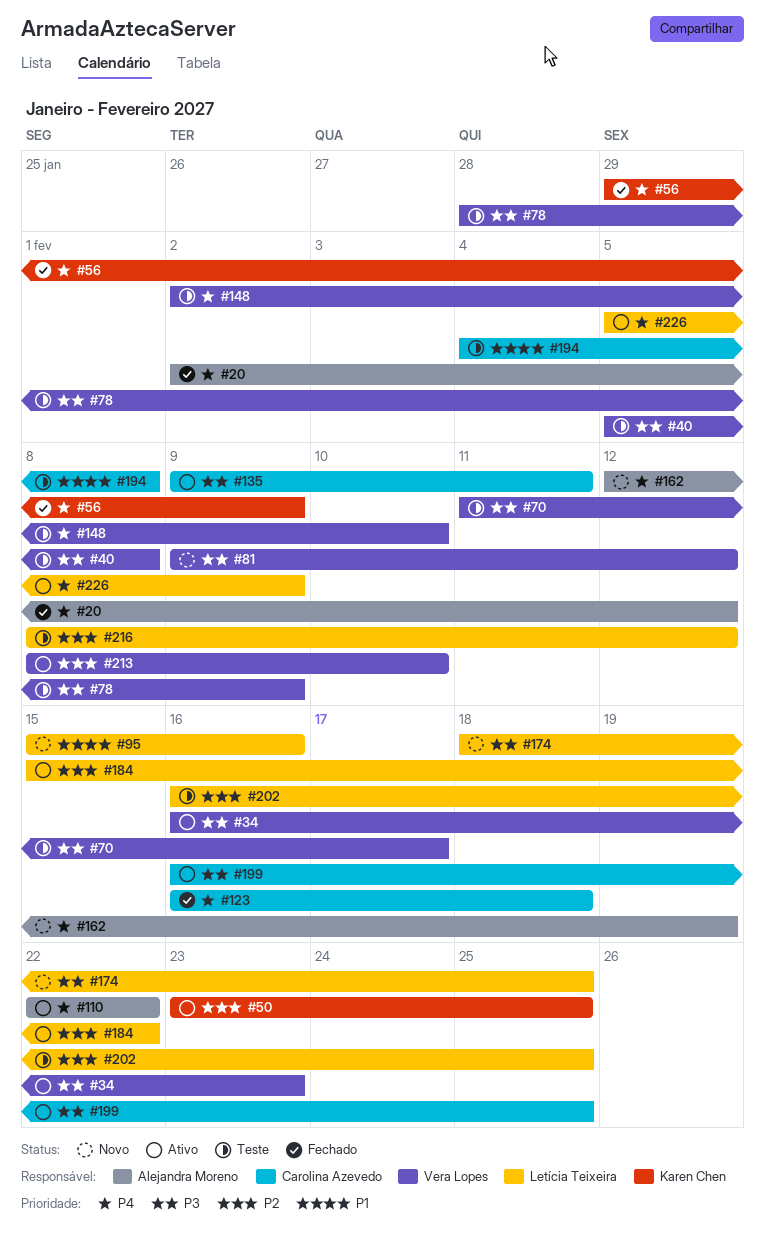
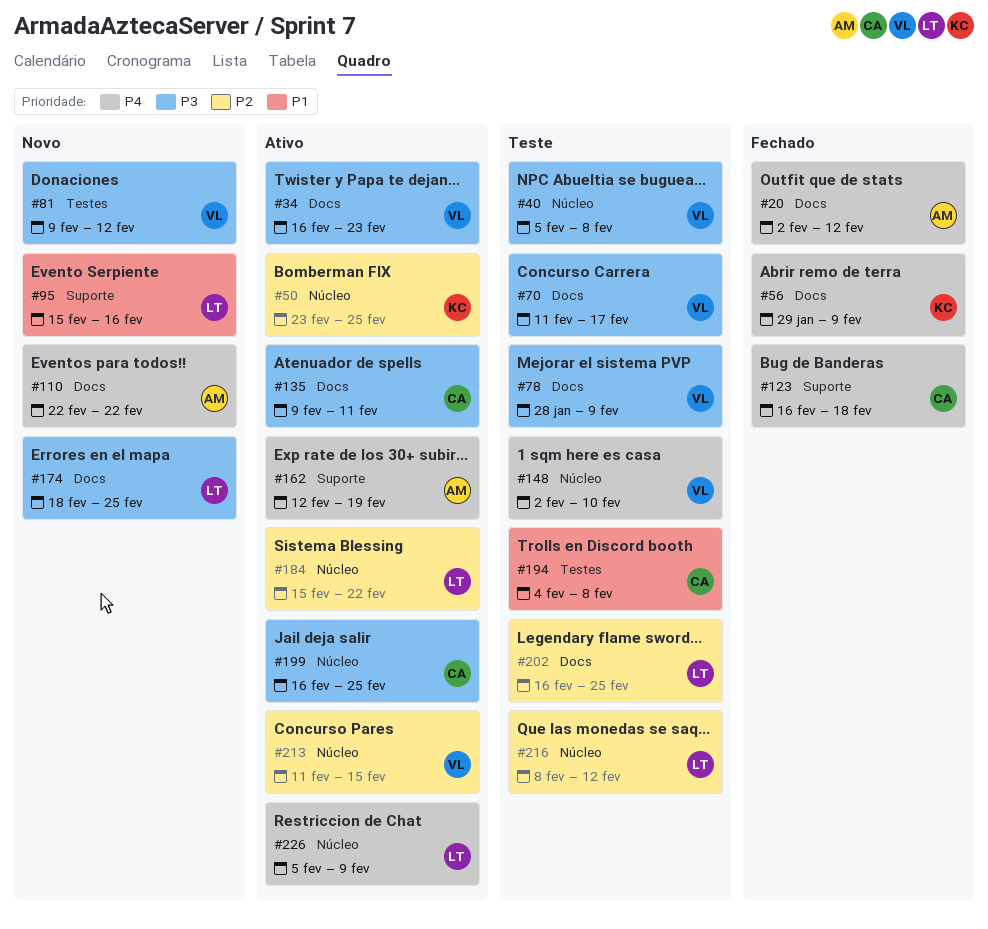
#110, status: Ativo -> Novo
#162, status: Novo -> Ativo
#213, start: Feb 8 -> Feb 11
#213, due: Feb 10 -> Feb 15

